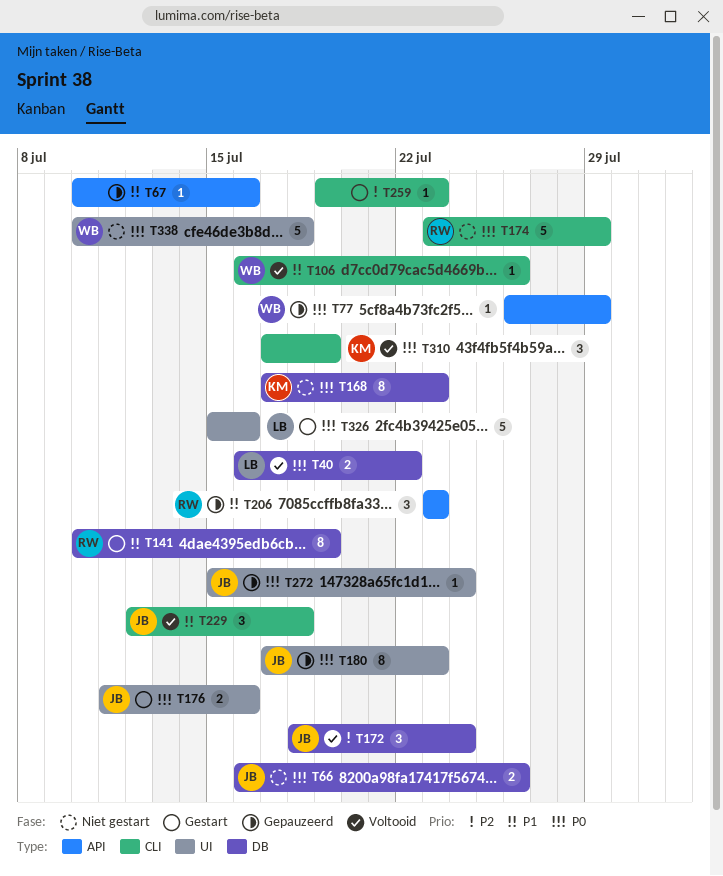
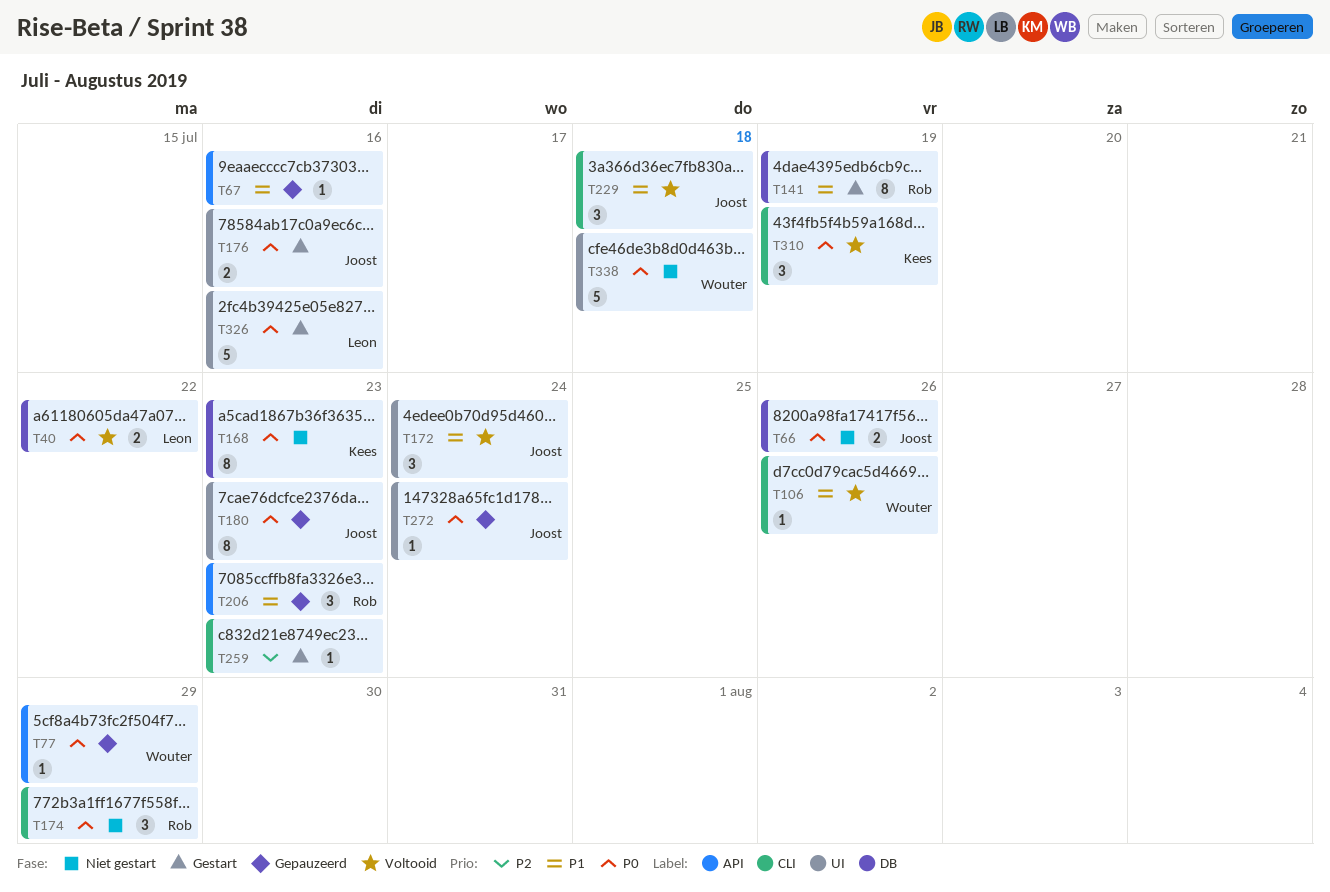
T172, priority: P2 -> P1
T172, label: DB -> UI
T174, estimate: 5 -> 3

